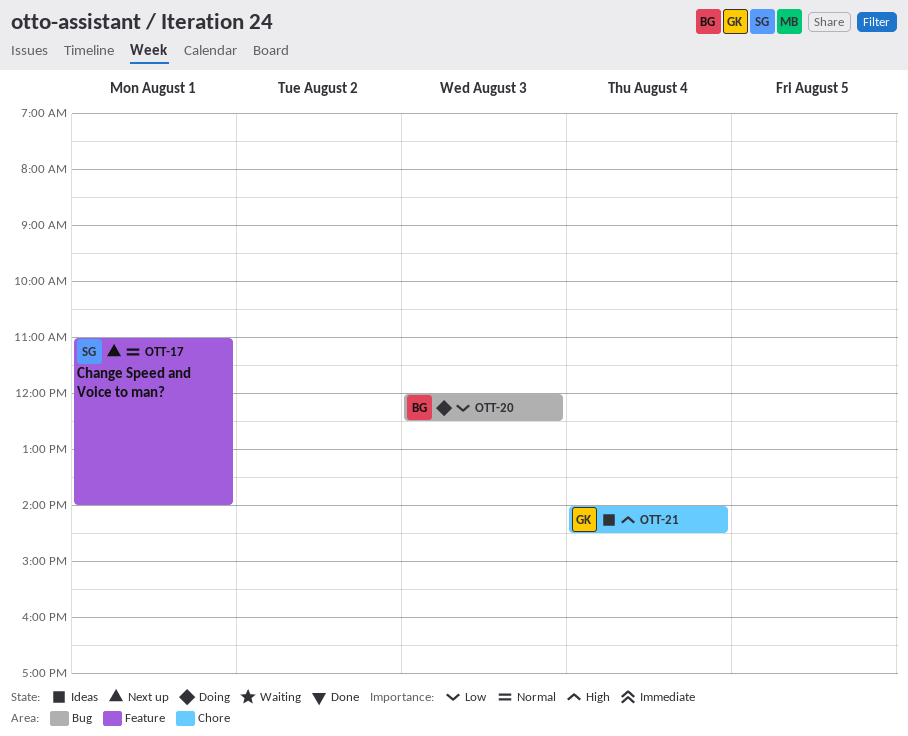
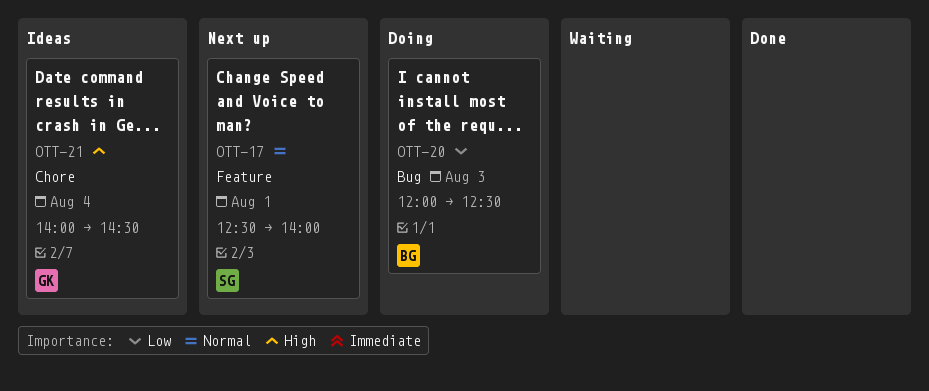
OTT-17, begins: 11:00 -> 12:30

